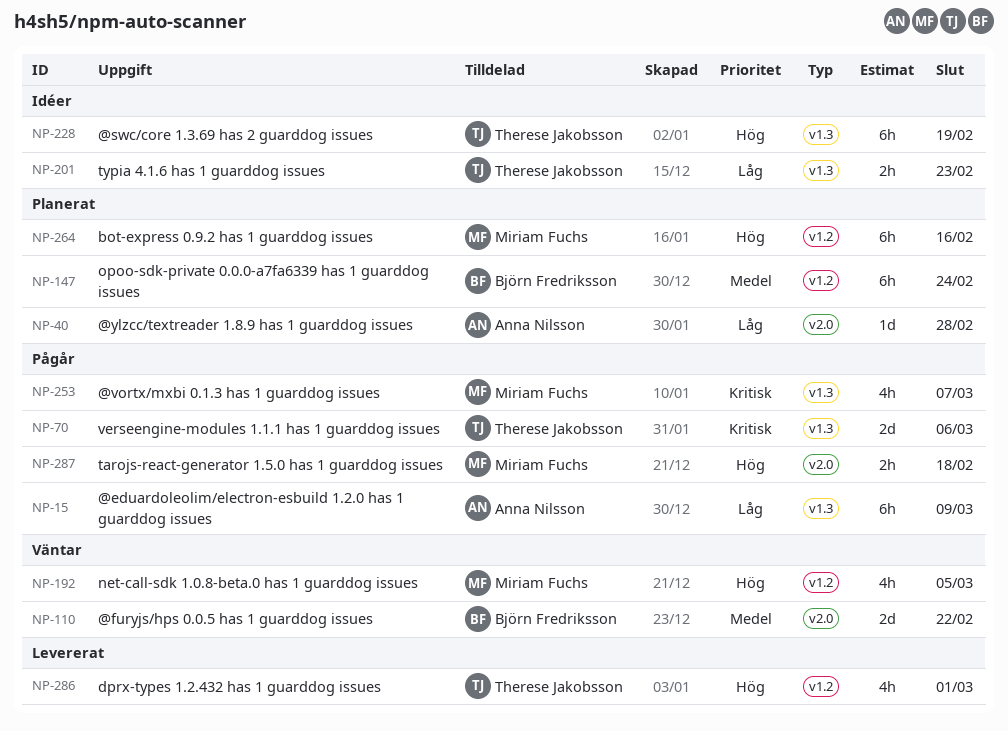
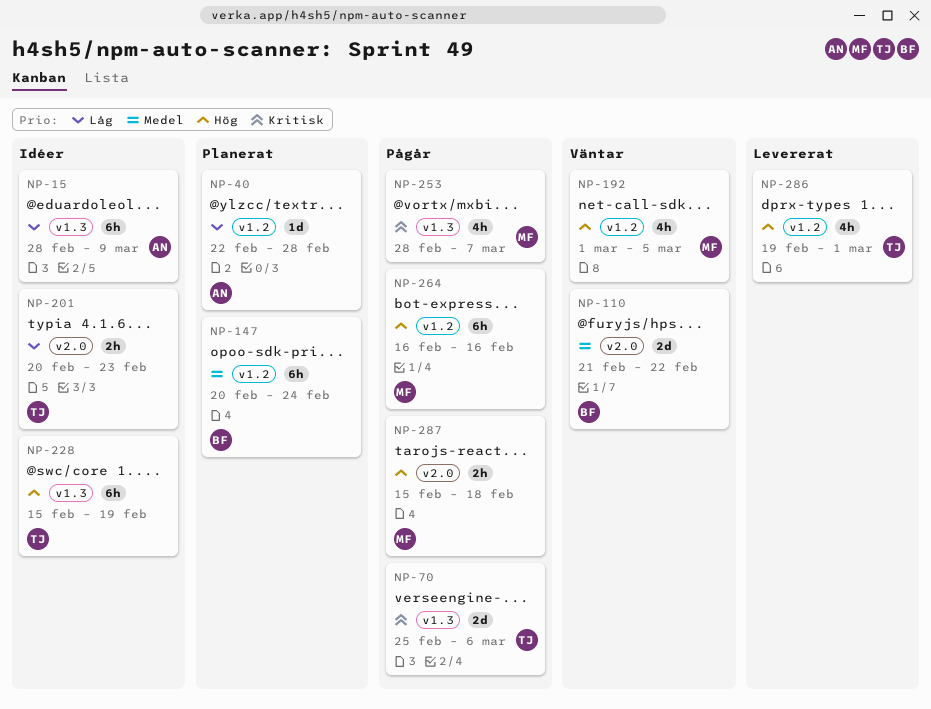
NP-15, status: Pågår -> Idéer
NP-40, label: v2.0 -> v1.2
NP-201, label: v1.3 -> v2.0
NP-264, status: Planerat -> Pågår

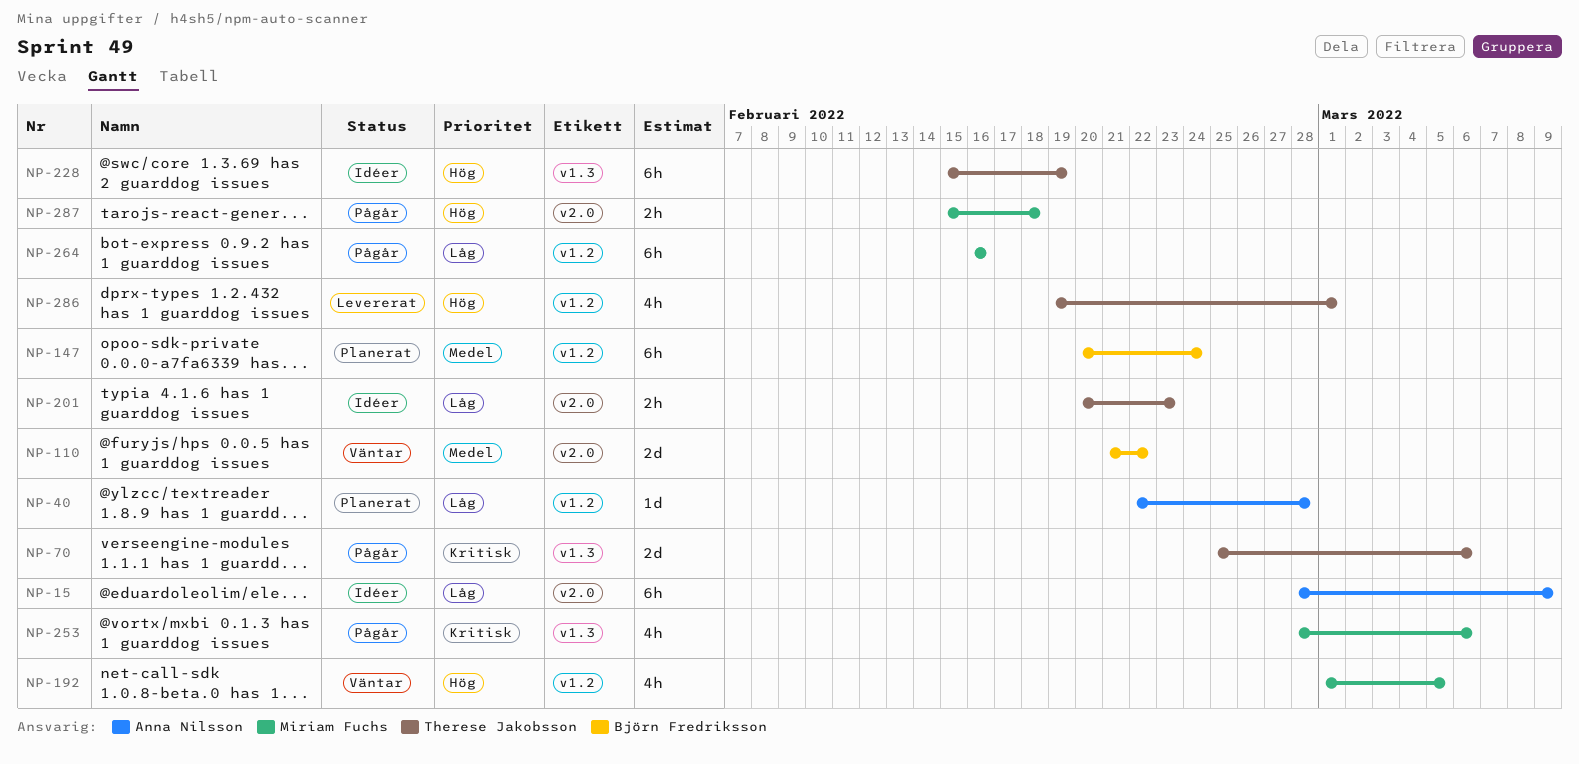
NP-15, label: v1.3 -> v2.0
NP-253, due: Mar 7 -> Mar 6
NP-264, priority: Hög -> Låg

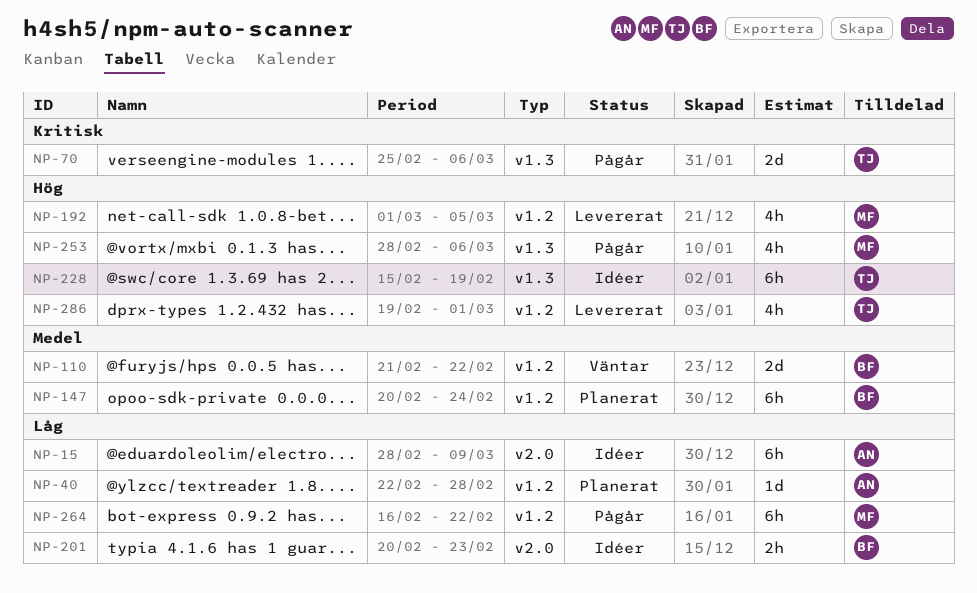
NP-110, label: v2.0 -> v1.2
NP-192, status: Väntar -> Levererat
NP-201, owner: Therese Jakobsson -> Björn Fredriksson
NP-253, priority: Kritisk -> Hög
NP-264, due: Feb 16 -> Feb 22
NP-287: present -> none

